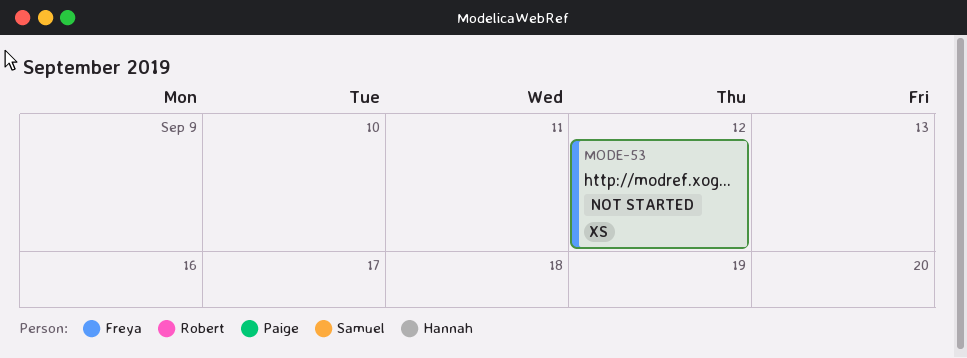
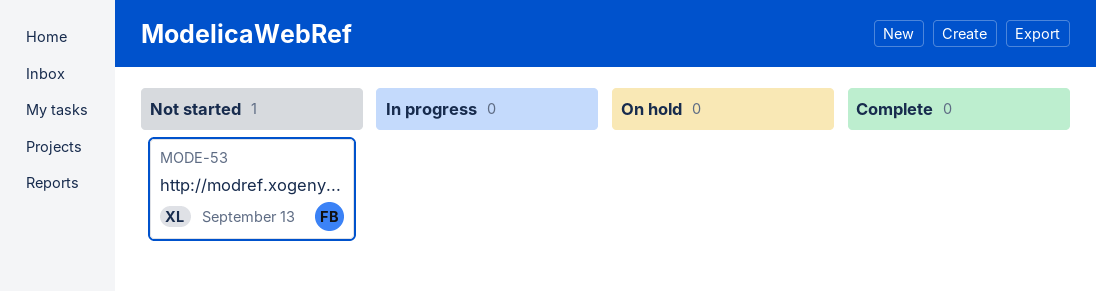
MODE-53, estimate: XS -> XL
MODE-53, due: Sep 12 -> Sep 13

